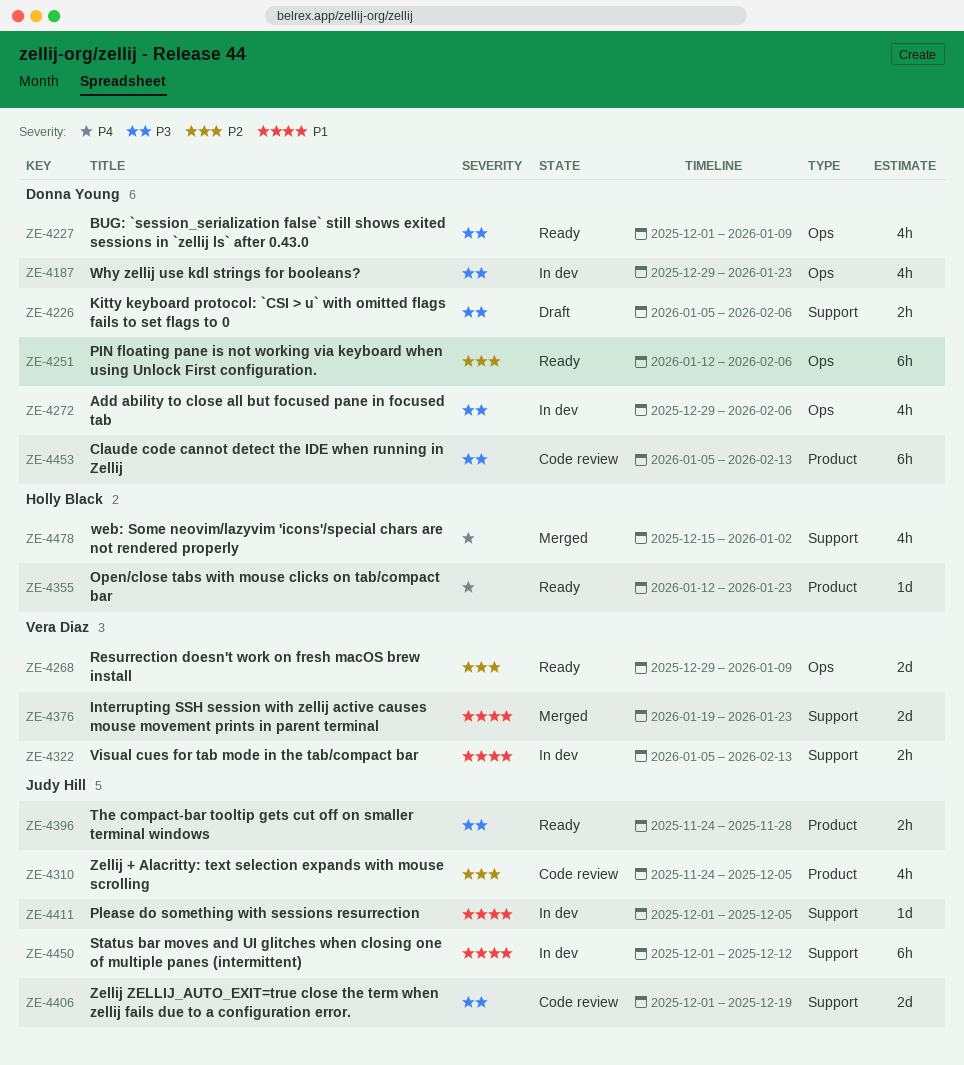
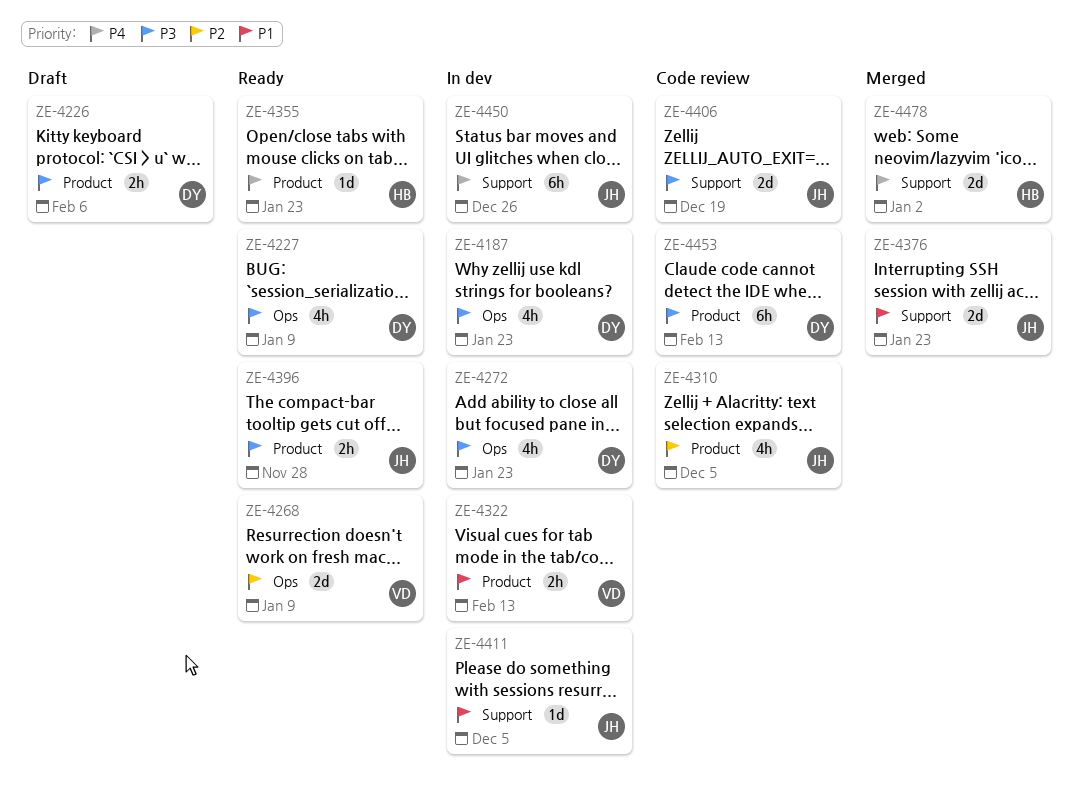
ZE-4226, label: Support -> Product
ZE-4251: present -> none
ZE-4272, due: Feb 6 -> Jan 23
ZE-4322, label: Support -> Product
ZE-4376, owner: Vera Diaz -> Judy Hill
ZE-4450, priority: P1 -> P4
ZE-4450, due: Dec 12 -> Dec 26
ZE-4478, estimate: 4h -> 2d

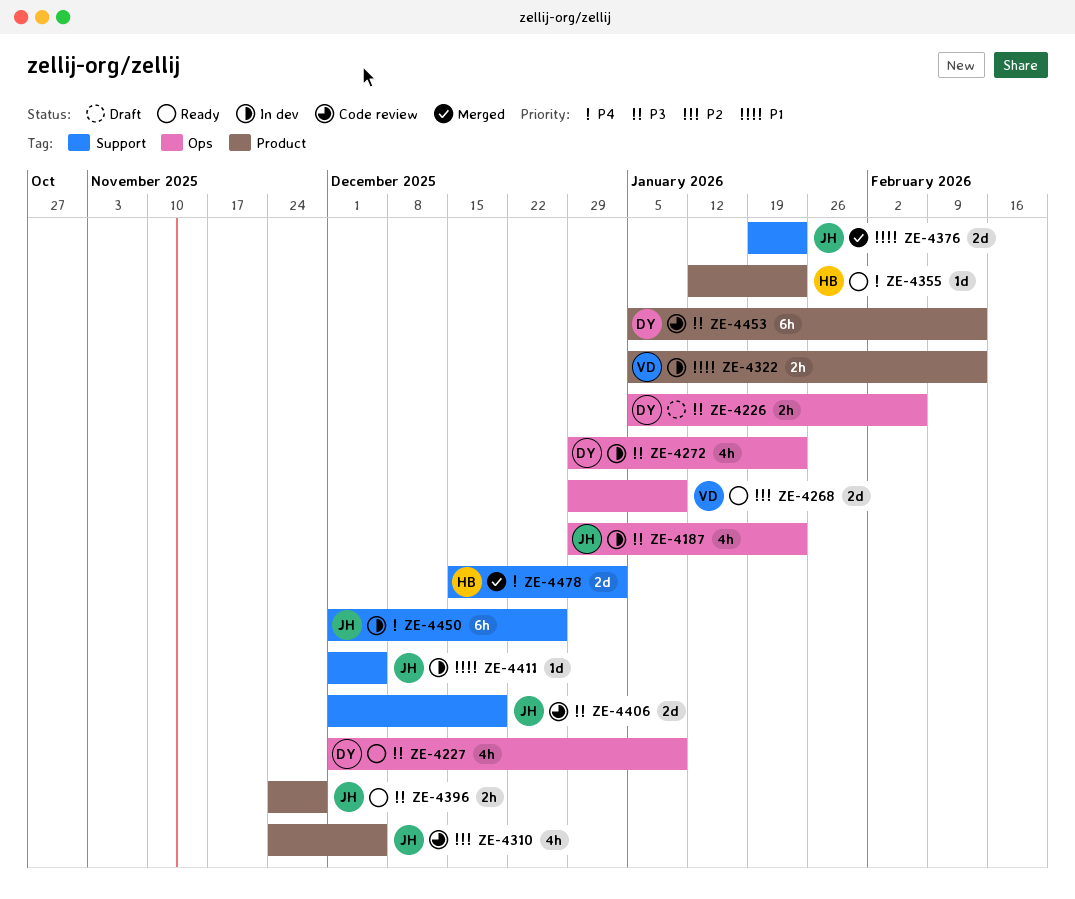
ZE-4187, owner: DY -> JH
ZE-4226, label: Product -> Ops

